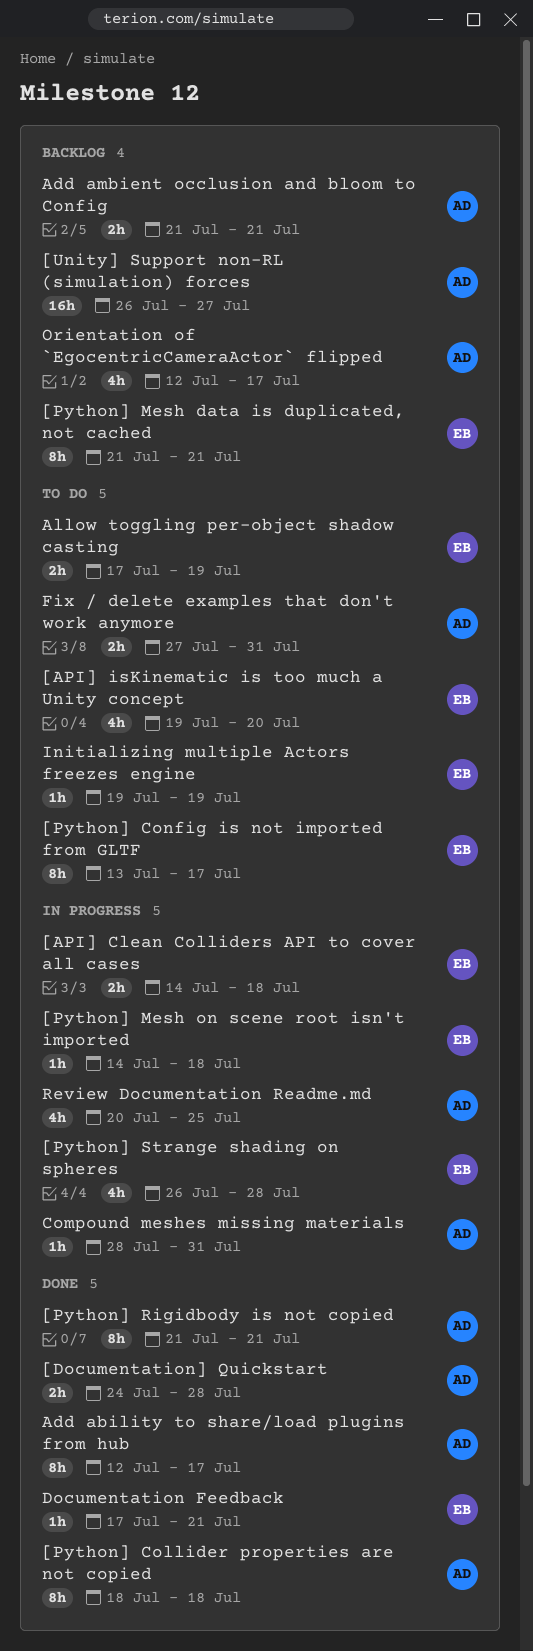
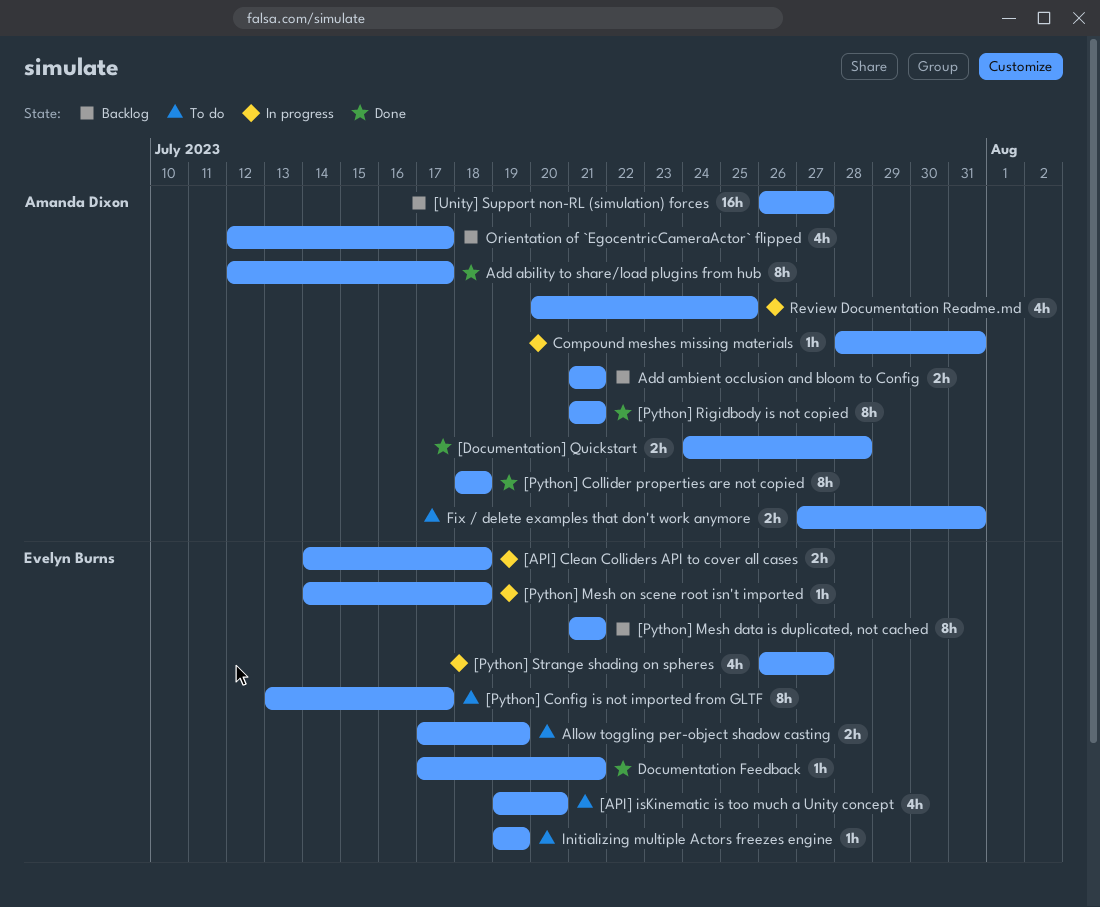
[Python] Strange shading on spheres, due: Jul 28 -> Jul 27

